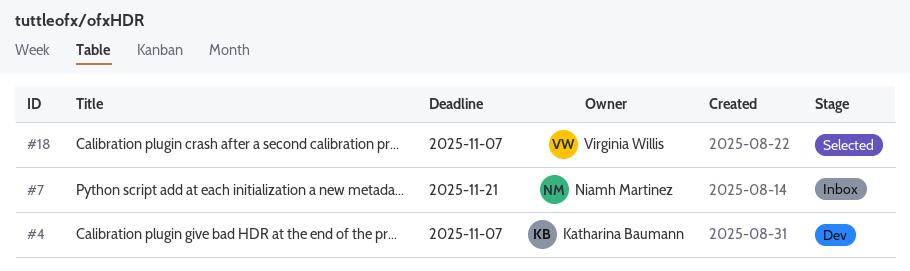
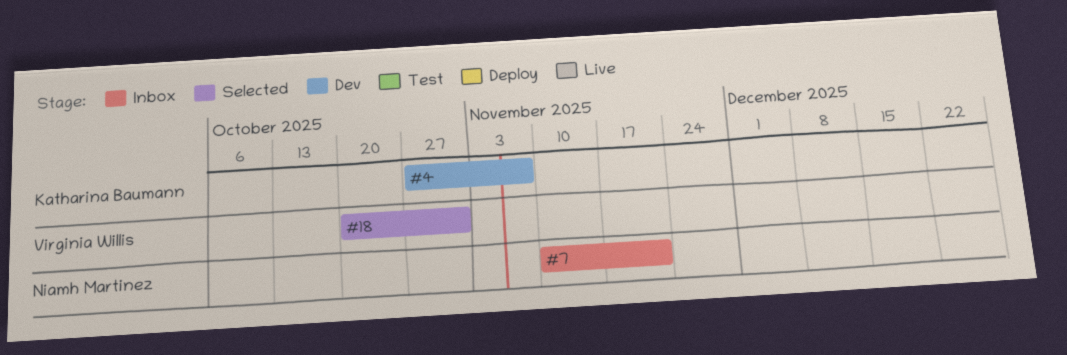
#18, due: Nov 7 -> Oct 31

